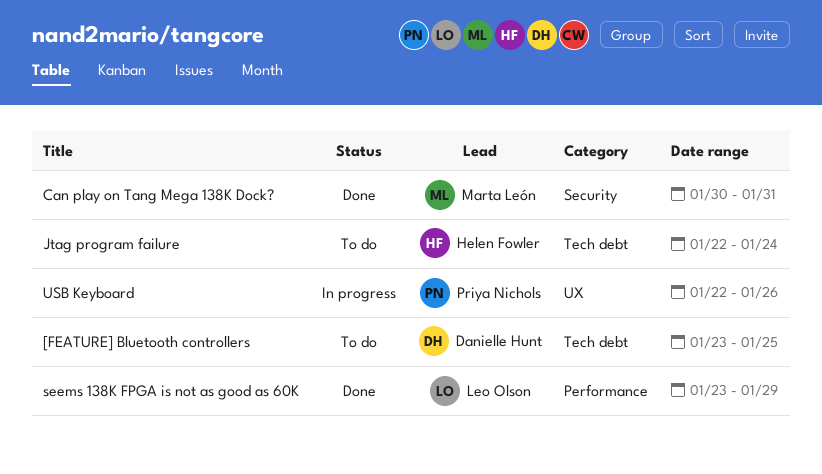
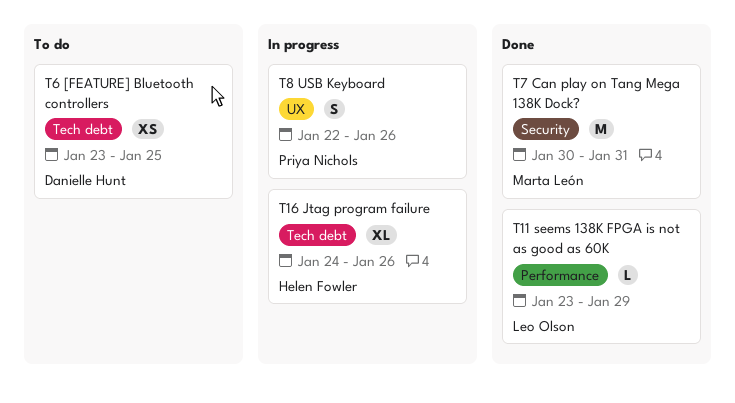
Jtag program failure, status: To do -> In progress
Jtag program failure, start: Jan 22 -> Jan 24
Jtag program failure, due: Jan 24 -> Jan 26

